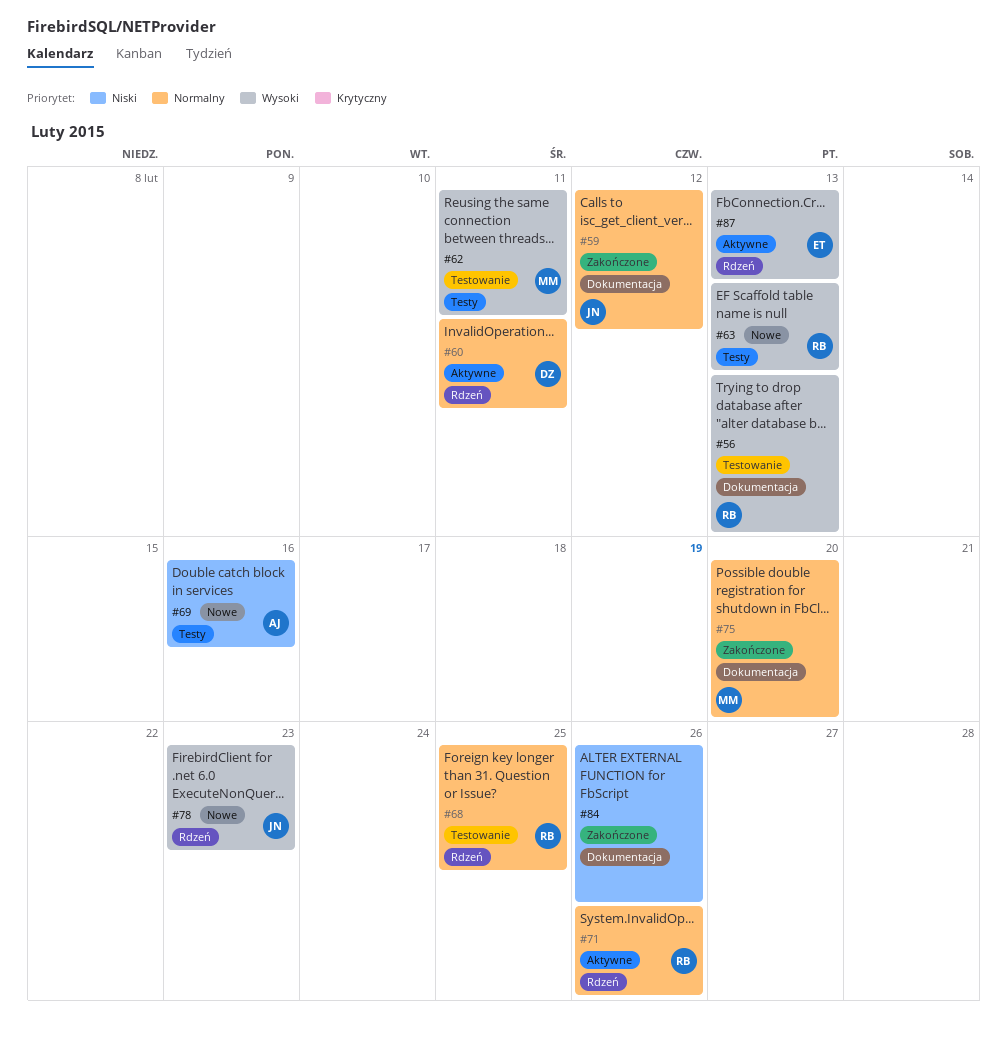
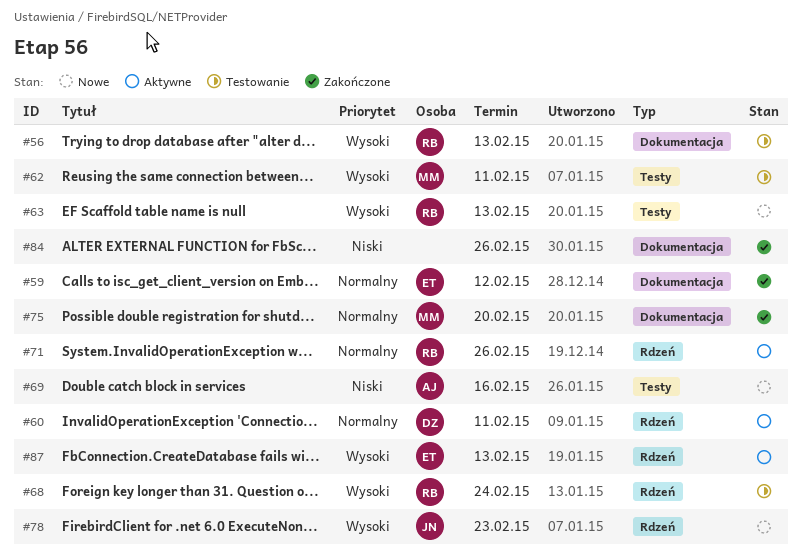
#59, owner: JN -> ET
#68, priority: Normalny -> Wysoki
#68, due: Feb 25 -> Feb 24

